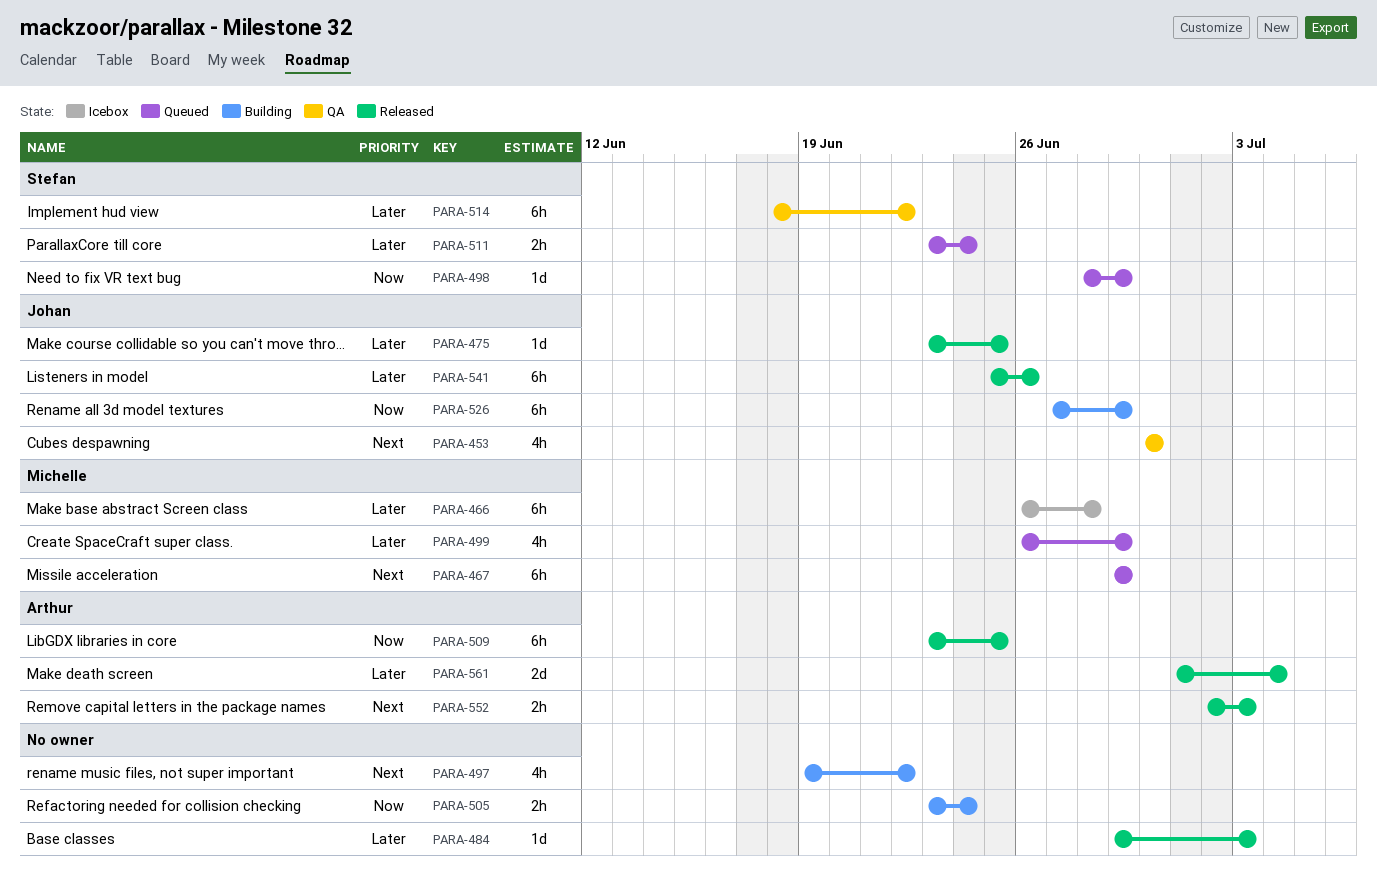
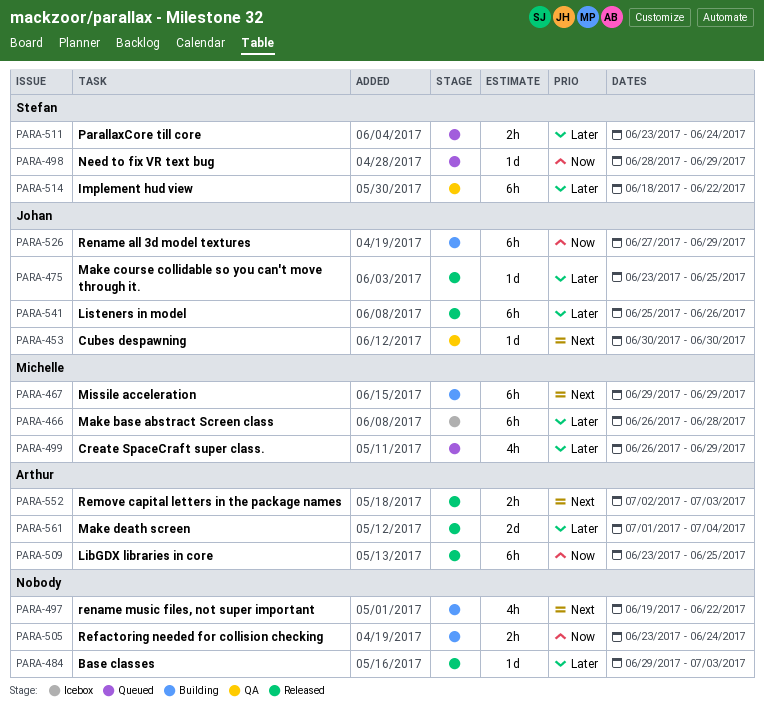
PARA-453, estimate: 4h -> 1d
PARA-467, status: Queued -> Building

